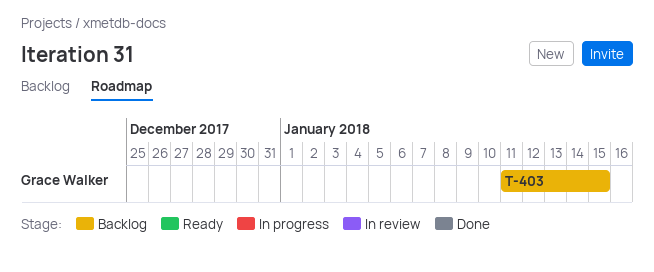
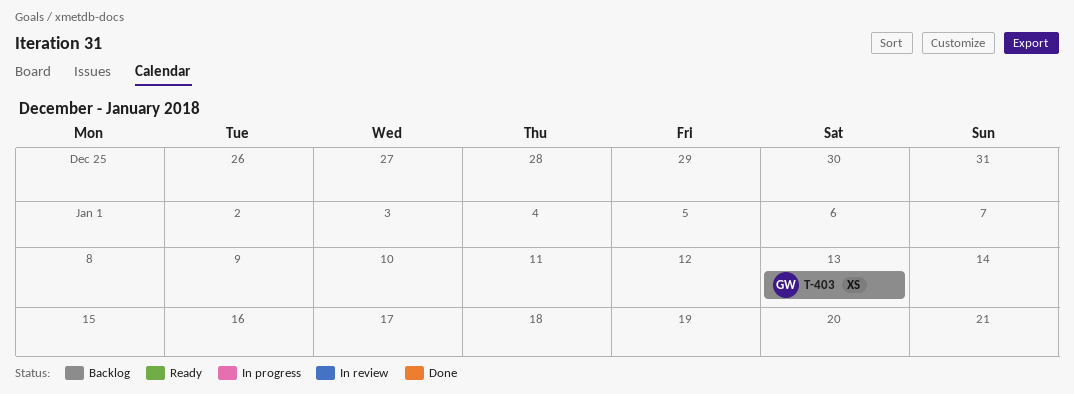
T-403, start: Jan 11 -> Jan 13
T-403, due: Jan 15 -> Jan 13

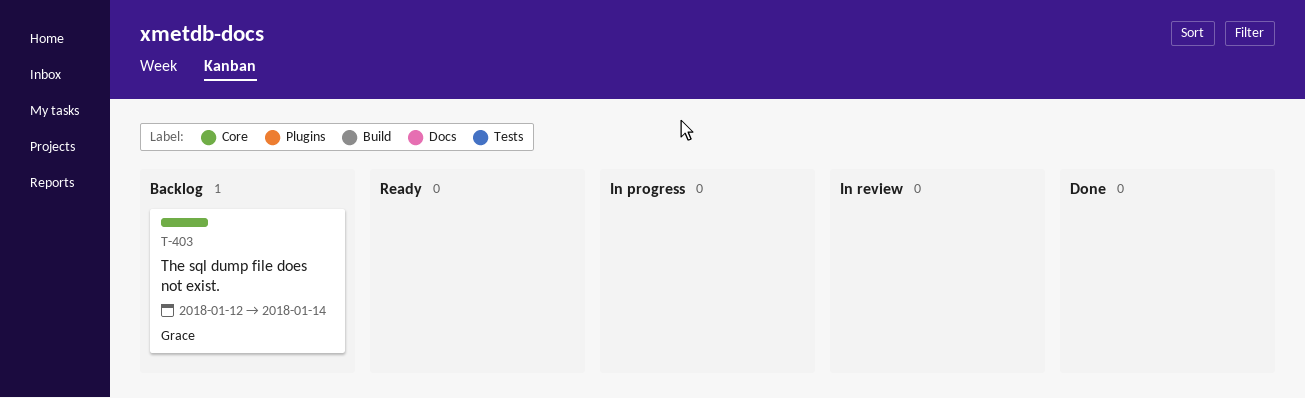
T-403, start: Jan 13 -> Jan 12
T-403, due: Jan 13 -> Jan 14

